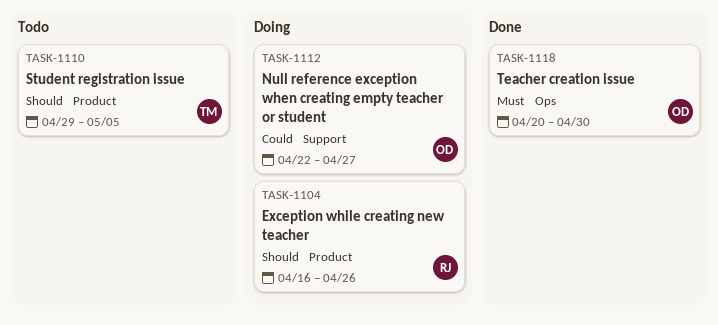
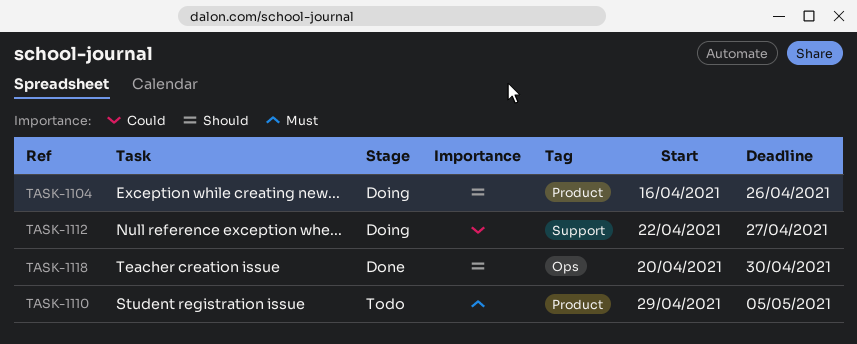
TASK-1110, priority: Should -> Must
TASK-1118, priority: Must -> Should

